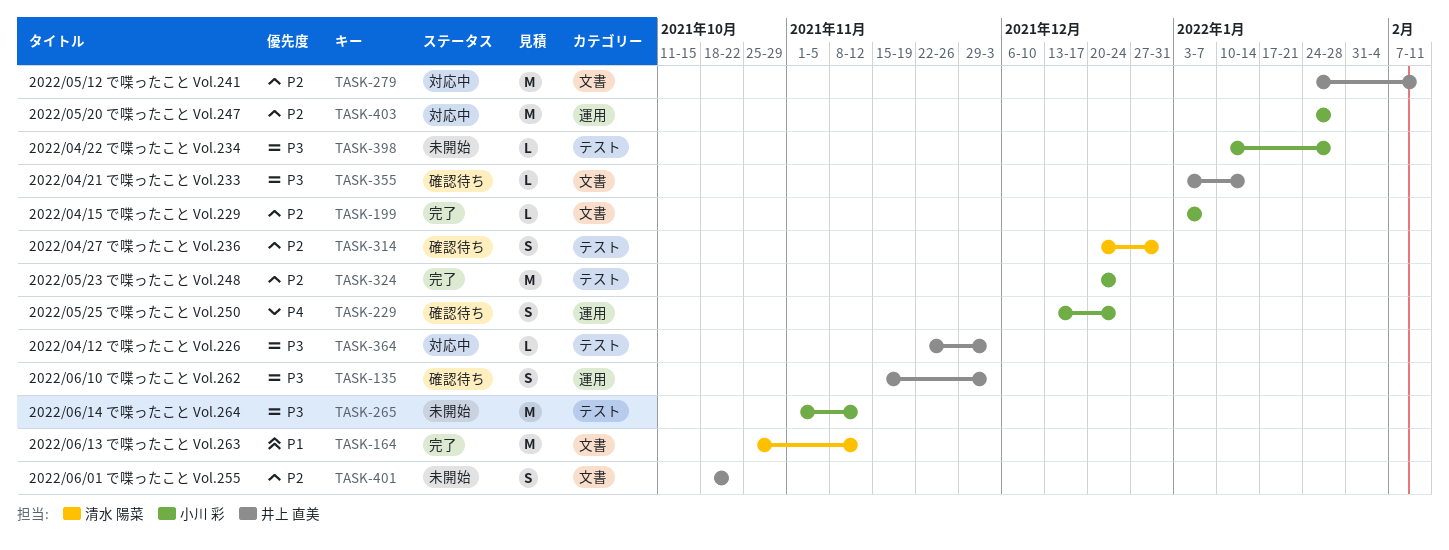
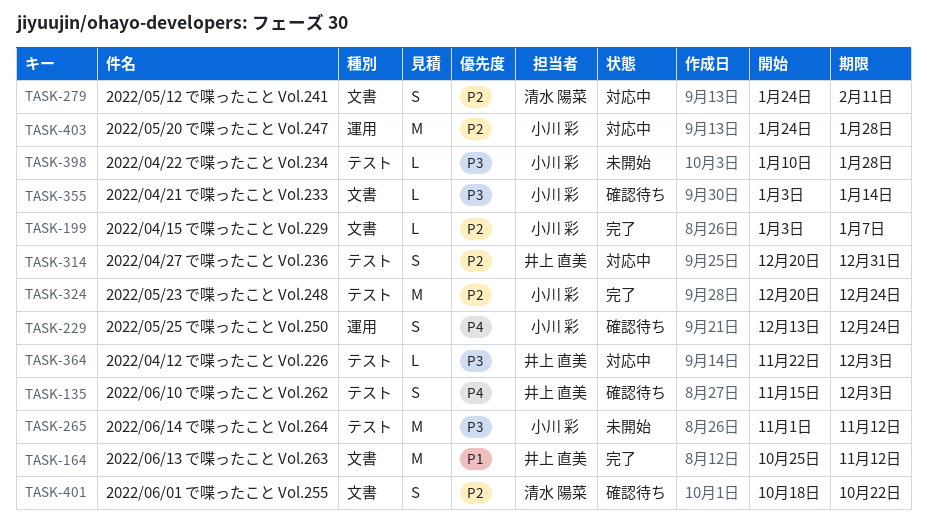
TASK-135, priority: P3 -> P4
TASK-135, label: 運用 -> テスト
TASK-164, owner: 清水 陽菜 -> 井上 直美
TASK-279, owner: 井上 直美 -> 清水 陽菜
TASK-279, estimate: M -> S
TASK-314, status: 確認待ち -> 対応中
TASK-314, owner: 清水 陽菜 -> 井上 直美
TASK-355, owner: 井上 直美 -> 小川 彩
TASK-401, status: 未開始 -> 確認待ち
TASK-401, owner: 井上 直美 -> 清水 陽菜

